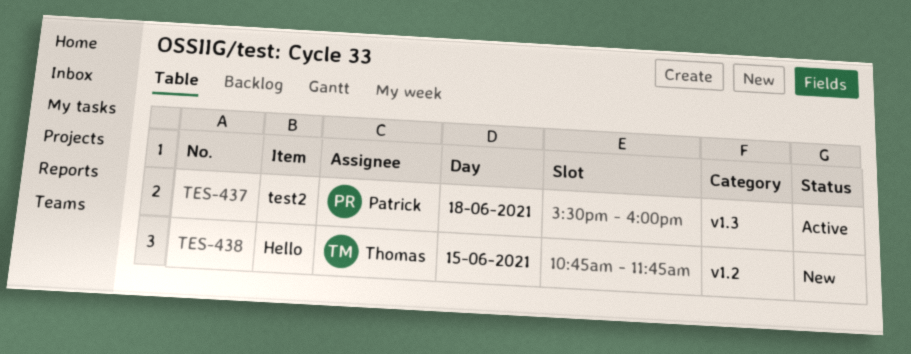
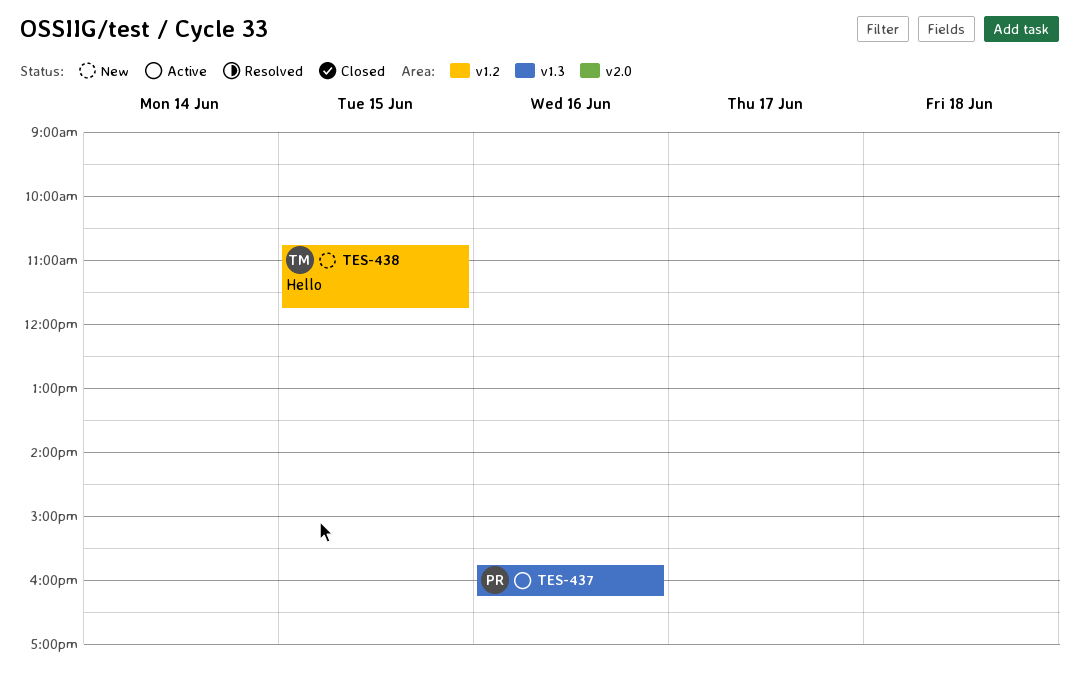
TES-437, day: Jun 18 -> Jun 16
TES-437, begins: 15:30 -> 15:45
TES-437, ends: 16:00 -> 16:15

